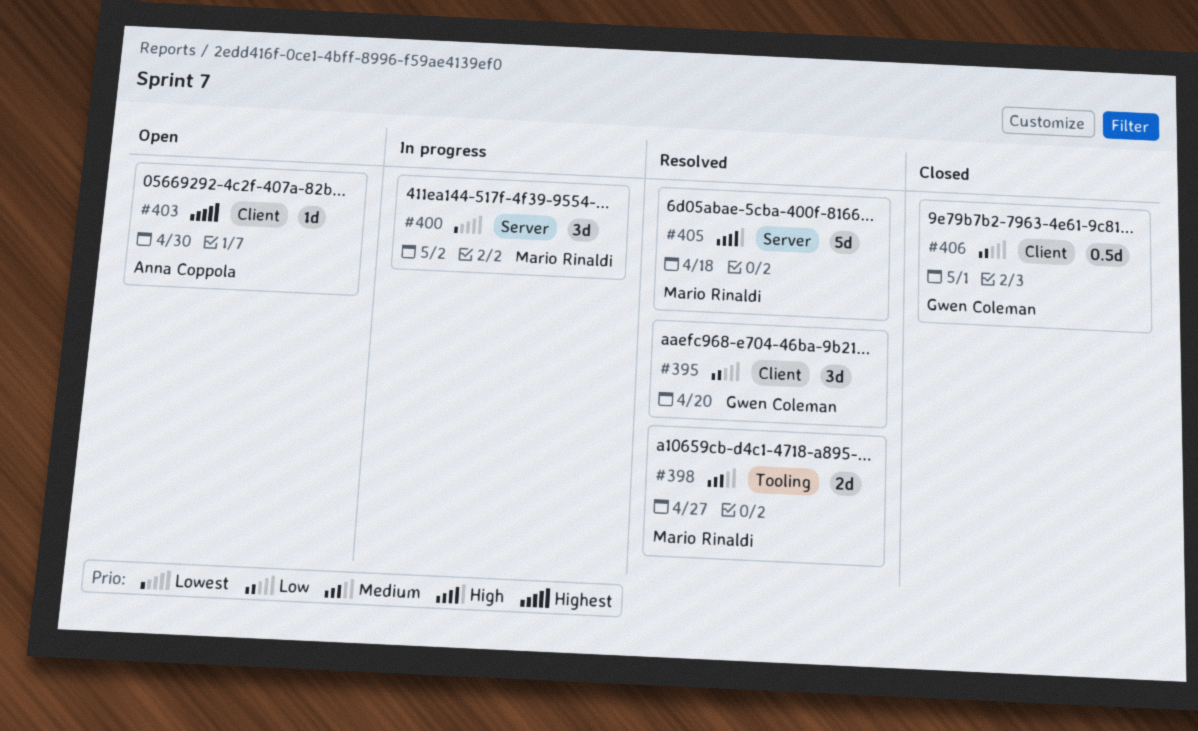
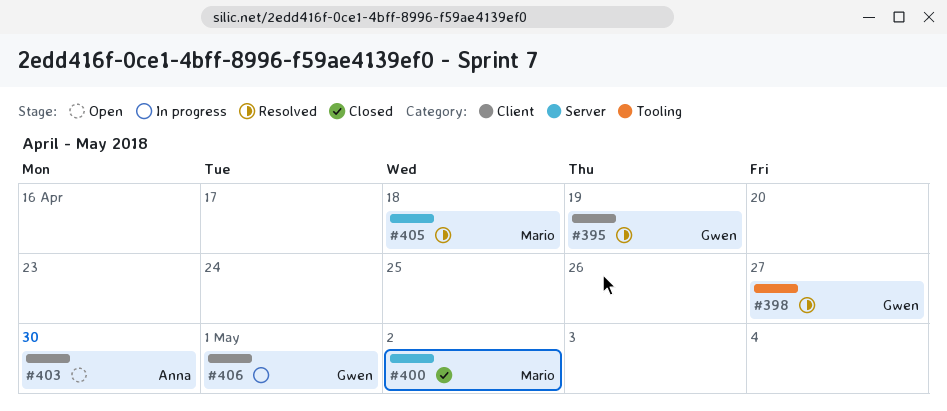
#395, due: Apr 20 -> Apr 19
#398, owner: Mario Rinaldi -> Gwen Coleman
#400, status: In progress -> Closed
#406, status: Closed -> In progress

